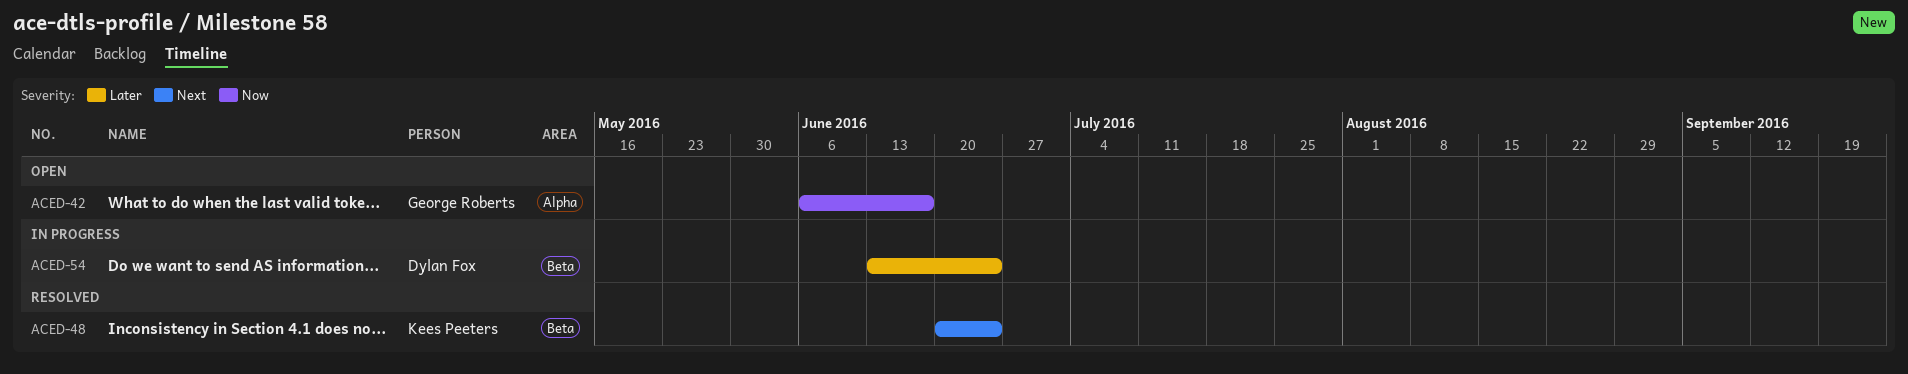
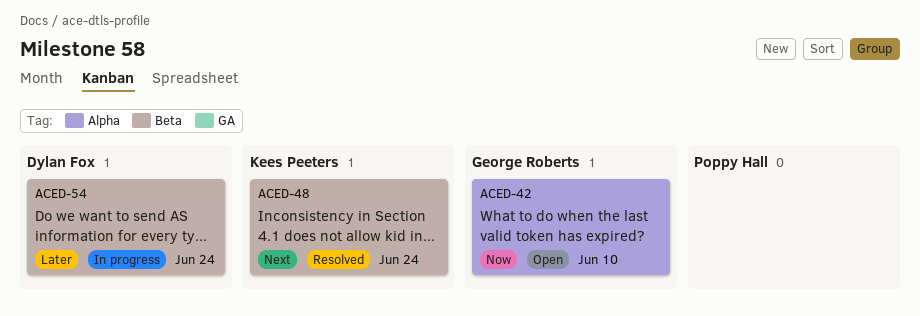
ACED-42, due: Jun 17 -> Jun 10

